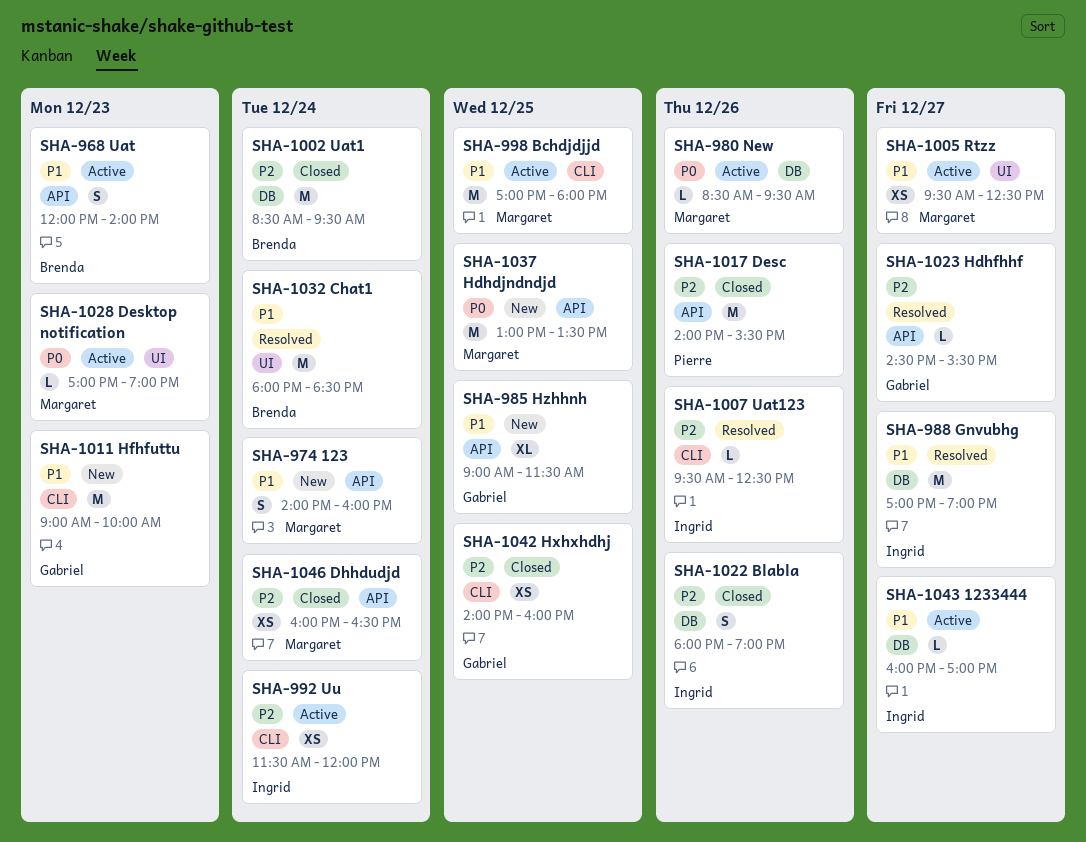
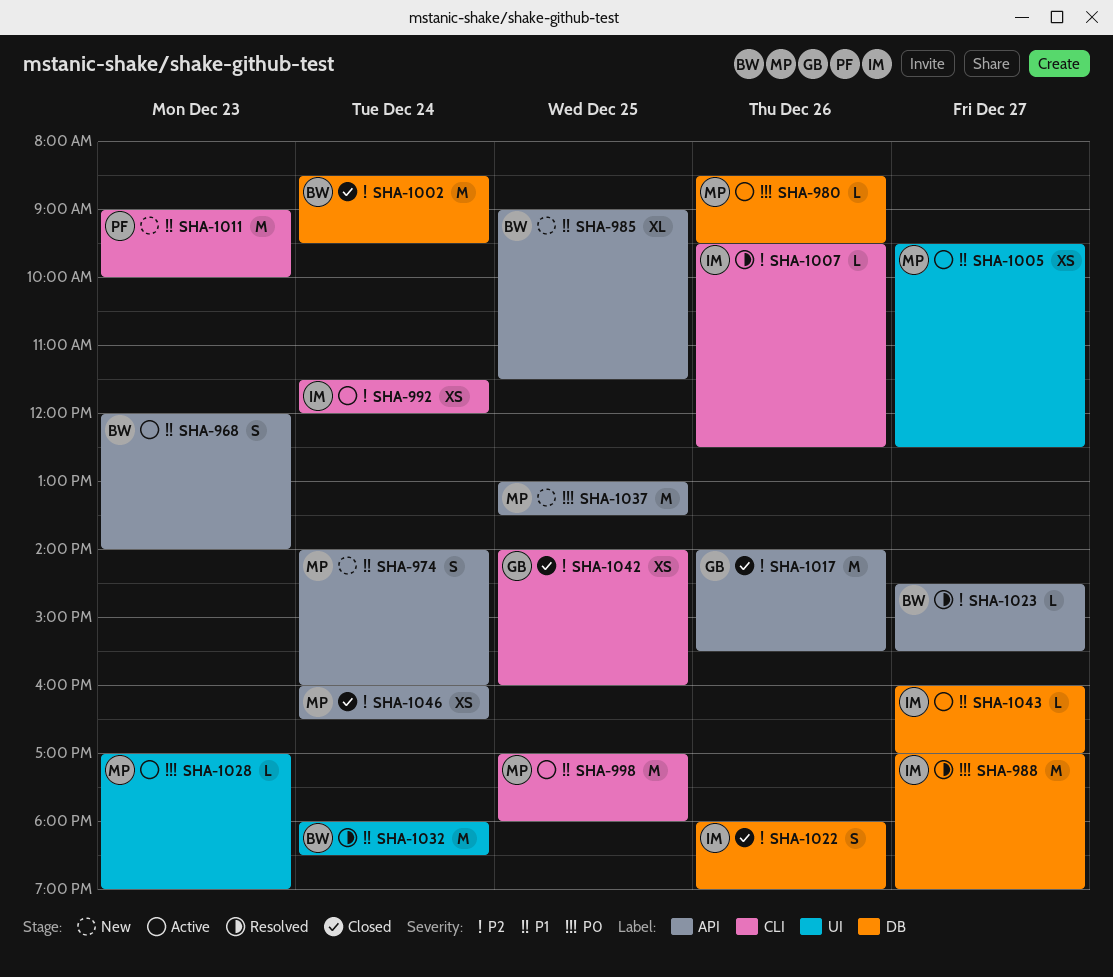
SHA-985, owner: Gabriel -> Brenda
SHA-988, priority: P1 -> P0
SHA-1011, owner: Gabriel -> Pierre
SHA-1017, owner: Pierre -> Gabriel
SHA-1023, owner: Gabriel -> Brenda

